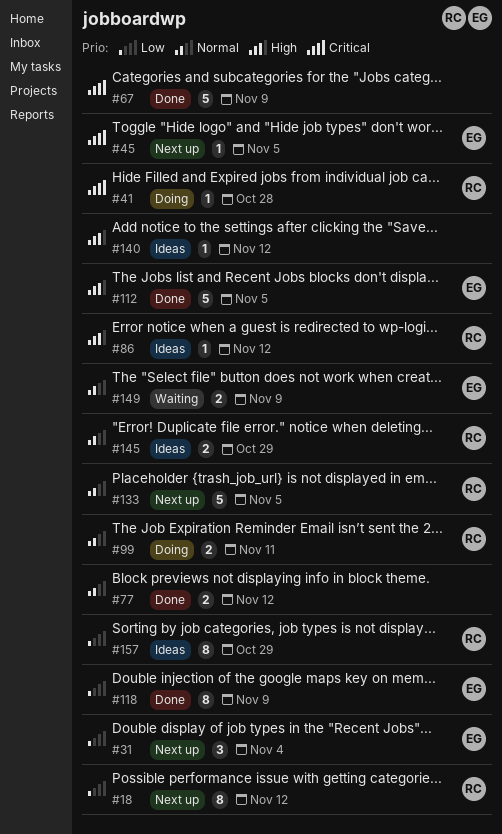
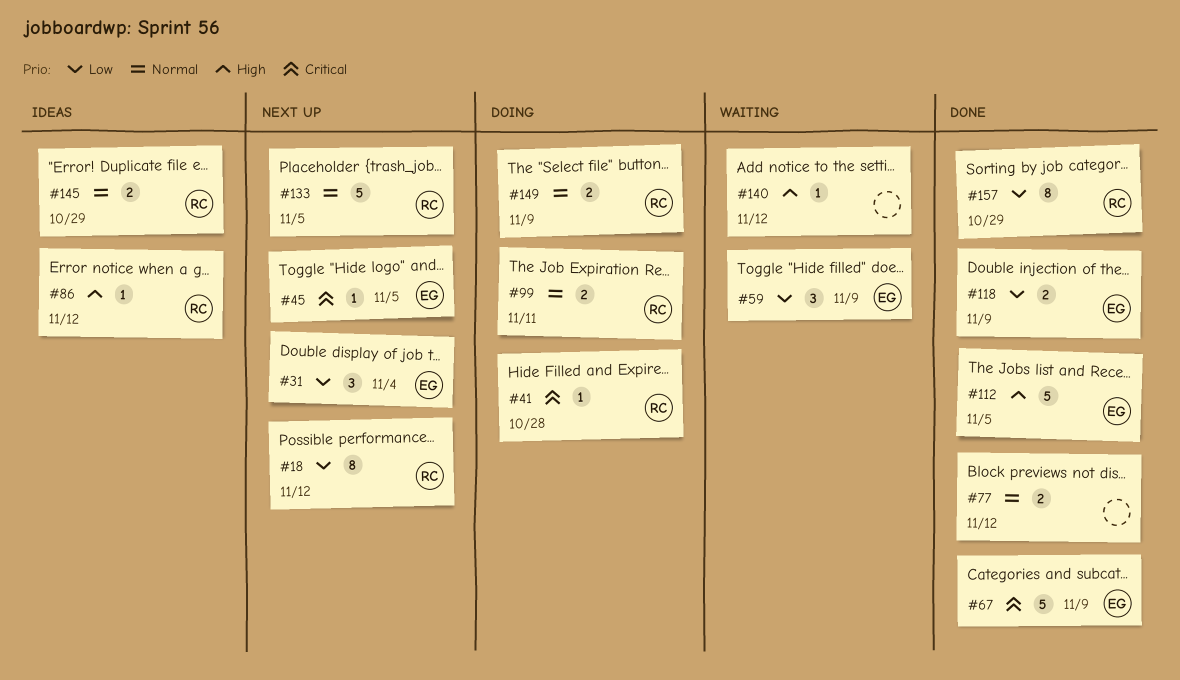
#59: none -> present
#67, owner: none -> EG
#118, estimate: 8 -> 2
#140, status: Ideas -> Waiting
#149, status: Waiting -> Doing
#149, owner: EG -> RC
#157, status: Ideas -> Done

